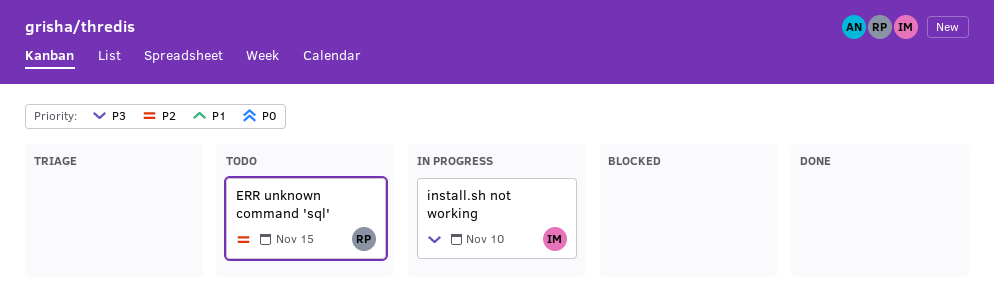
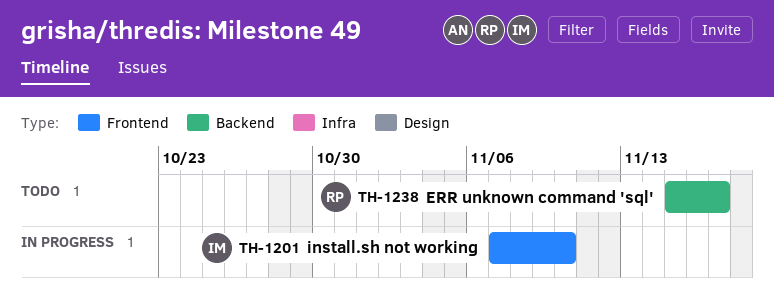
ERR unknown command 'sql', due: Nov 15 -> Nov 17

